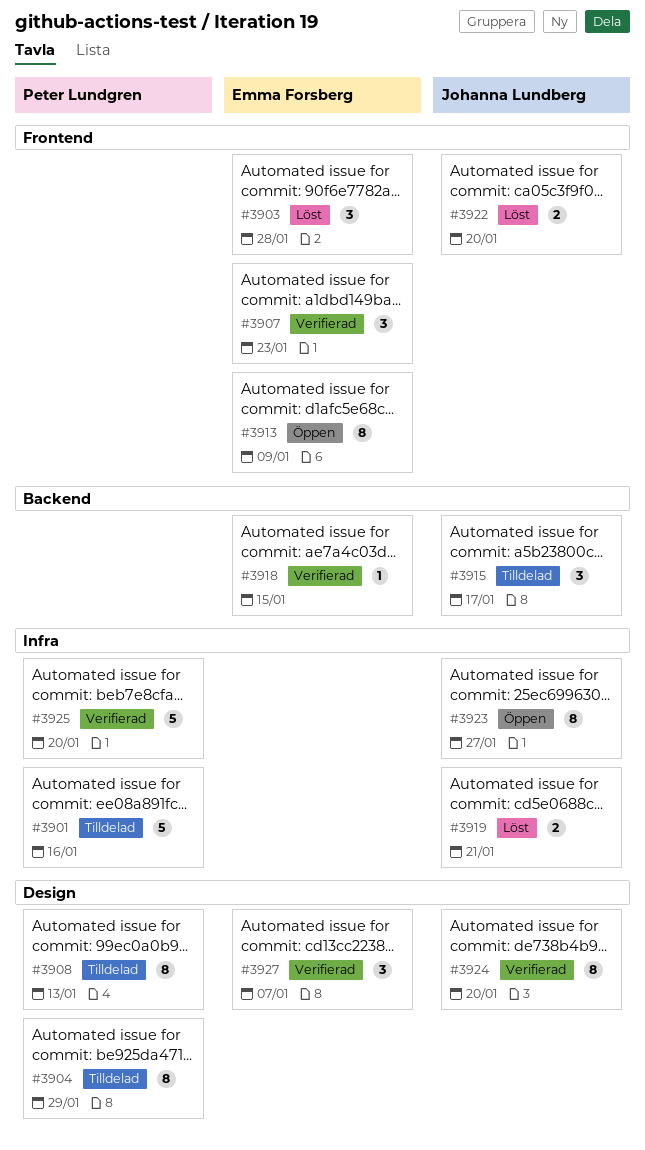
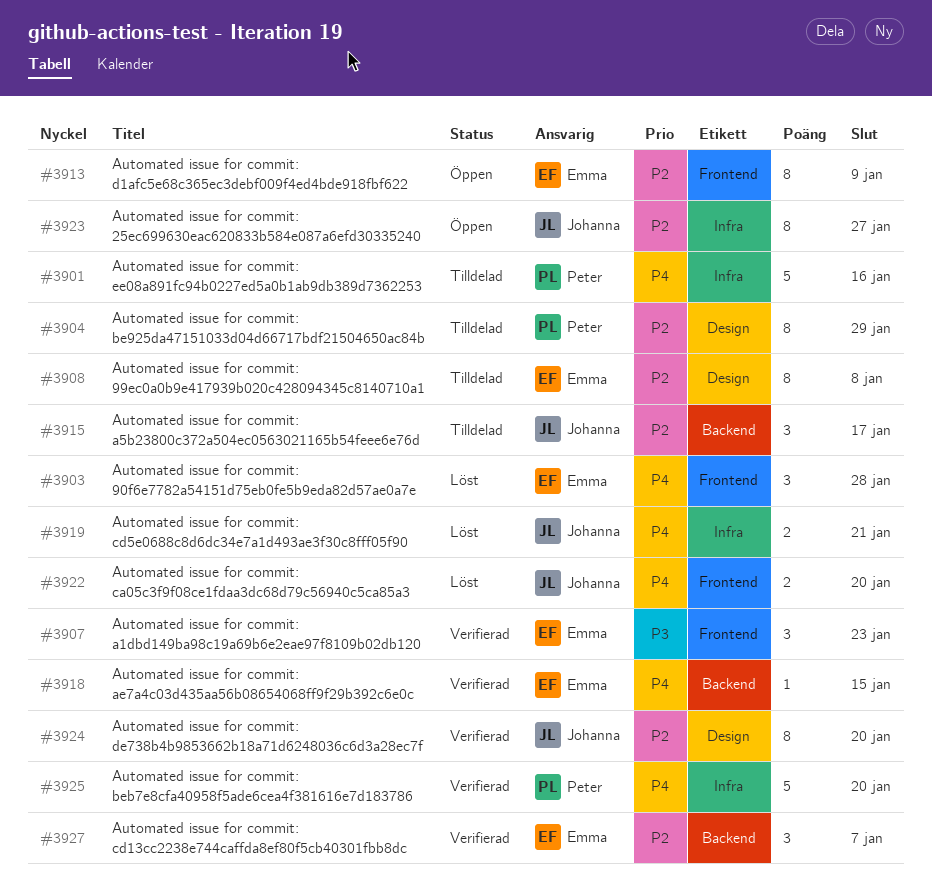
#3908, owner: Peter Lundgren -> Emma Forsberg
#3908, due: Jan 13 -> Jan 8
#3927, label: Design -> Backend

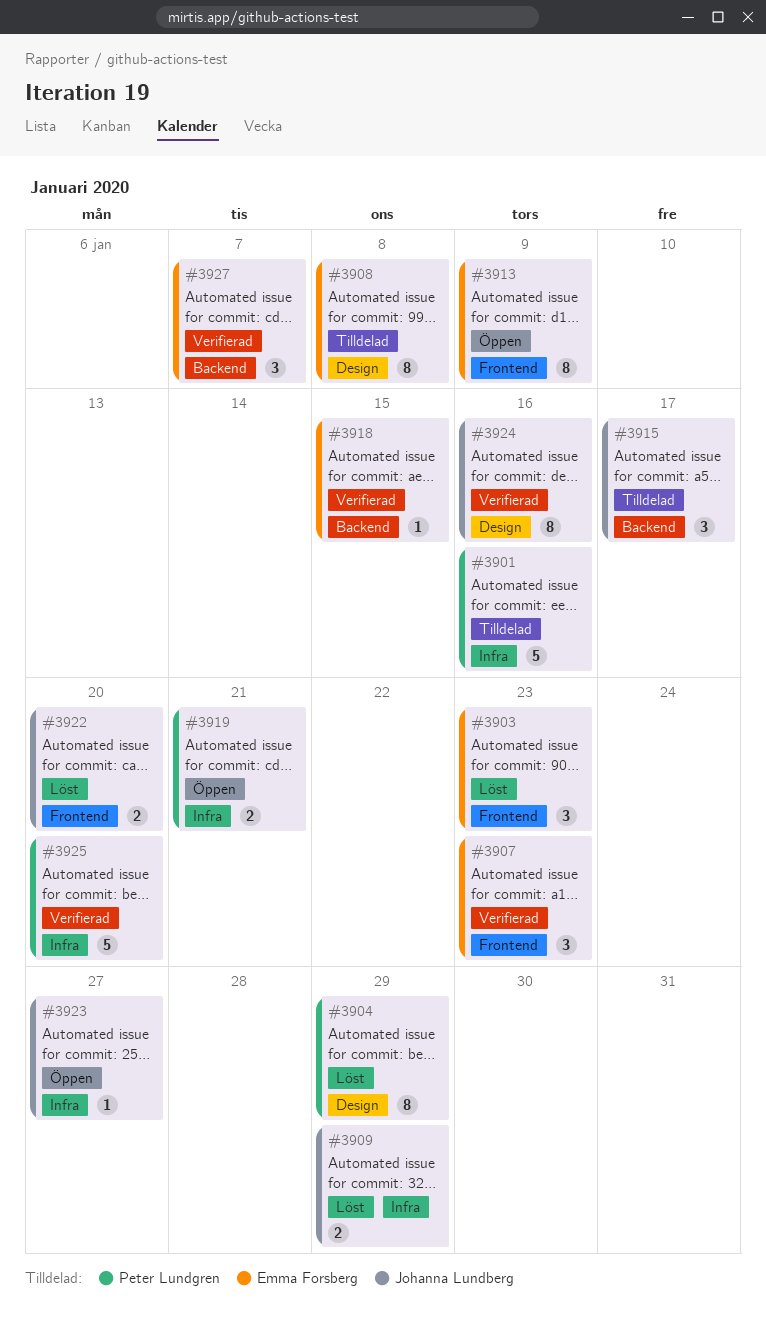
#3903, due: Jan 28 -> Jan 23
#3904, status: Tilldelad -> Löst
#3909: none -> present
#3919, status: Löst -> Öppen
#3919, owner: Johanna Lundberg -> Peter Lundgren
#3923, estimate: 8 -> 1
#3924, due: Jan 20 -> Jan 16

